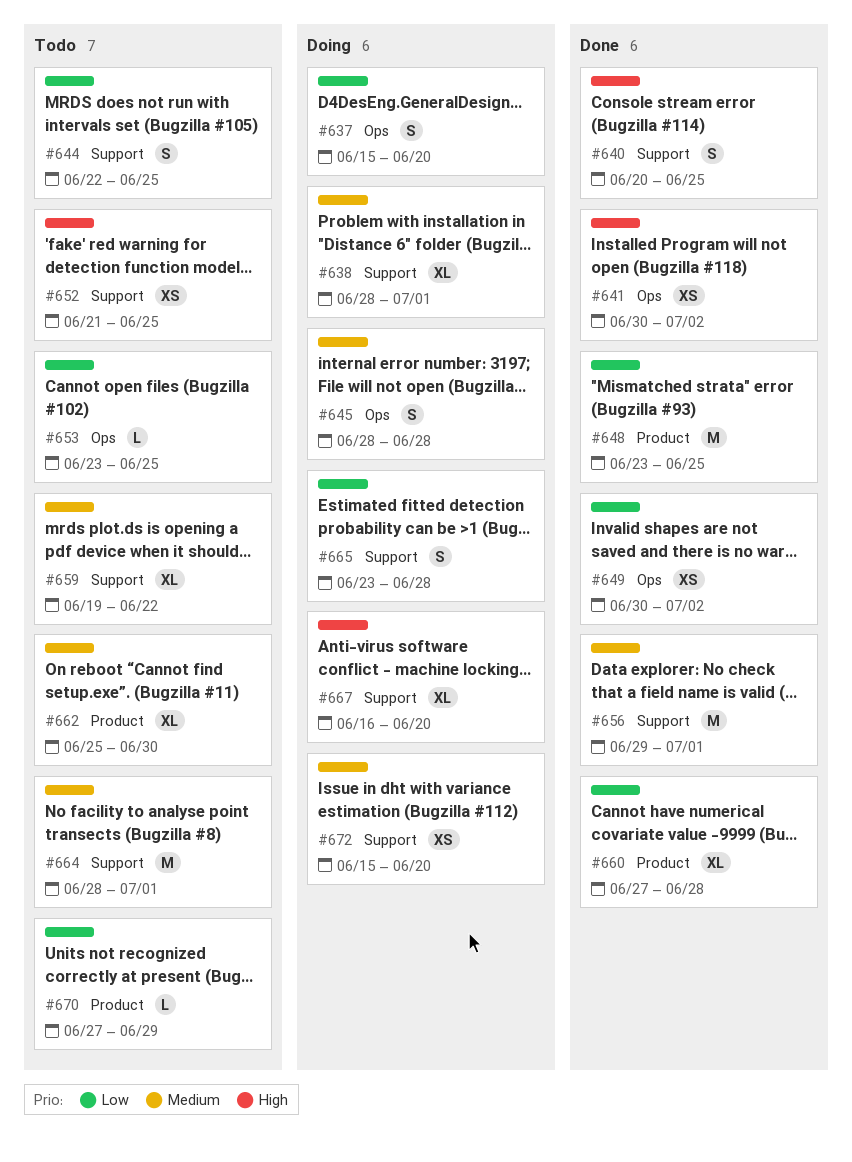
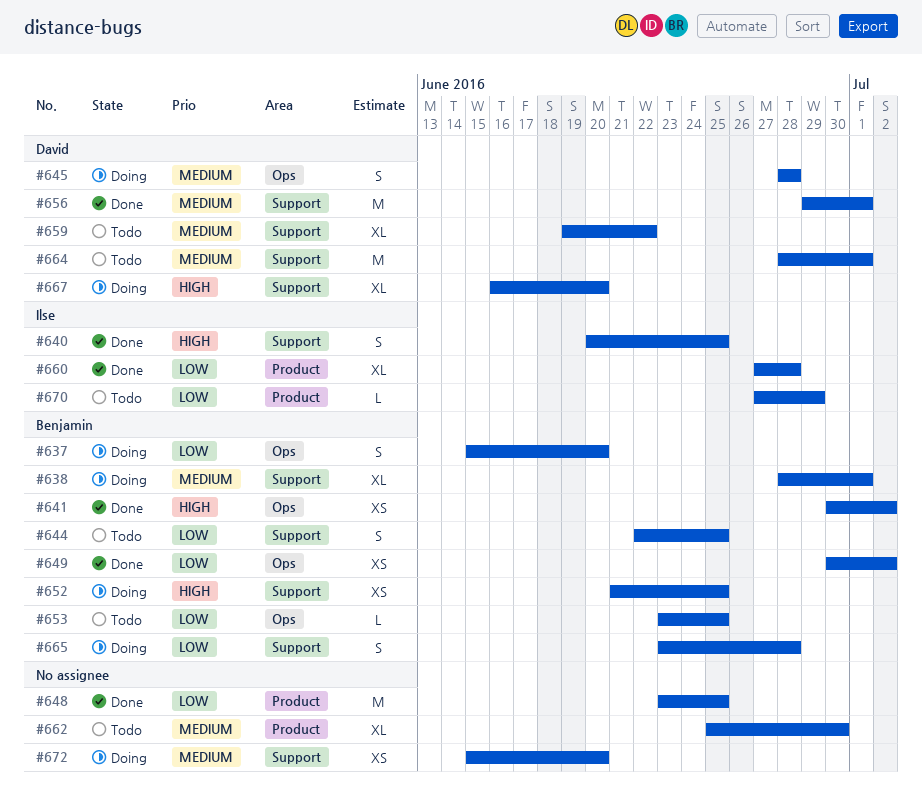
#652, status: Todo -> Doing

